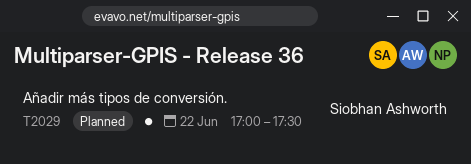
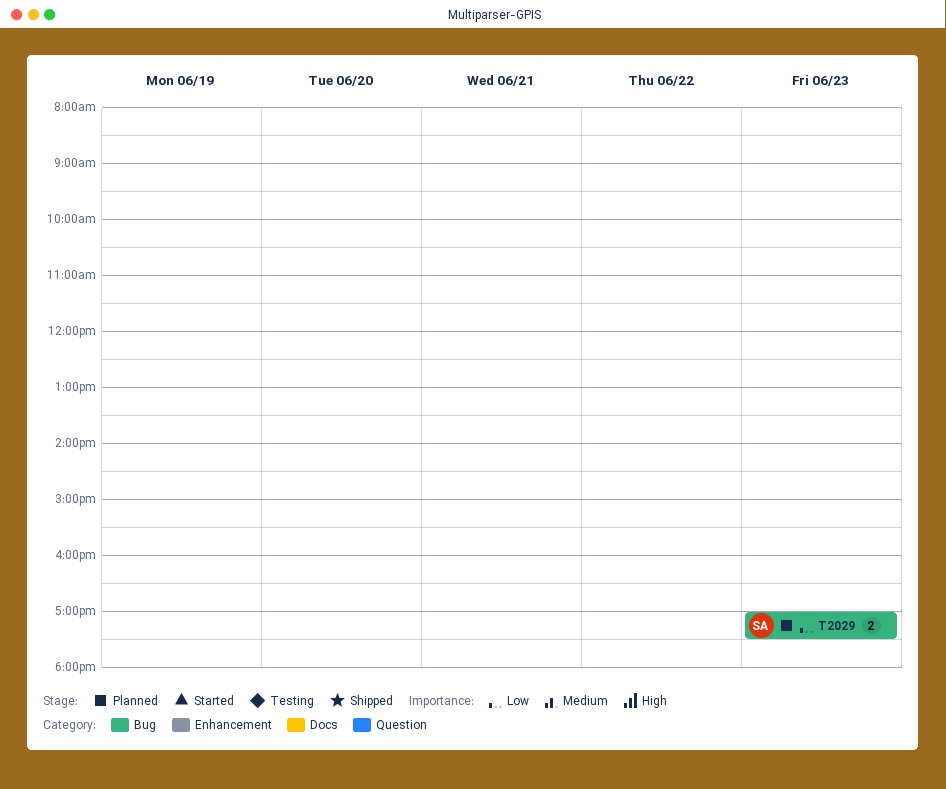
T2029, estimate: 1 -> 2
T2029, day: Jun 22 -> Jun 23

